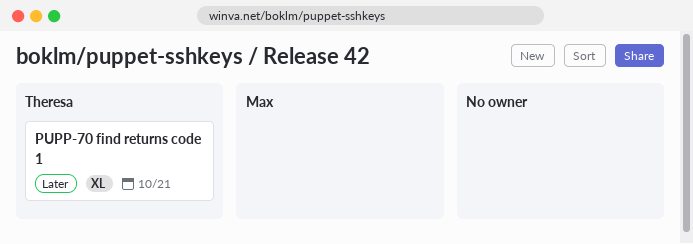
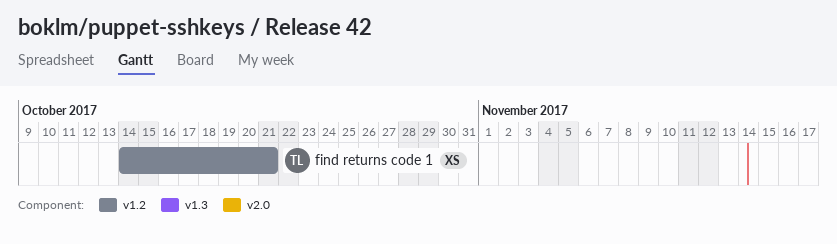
find returns code 1, estimate: XL -> XS

